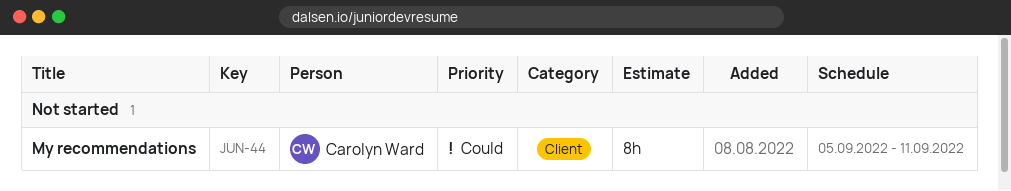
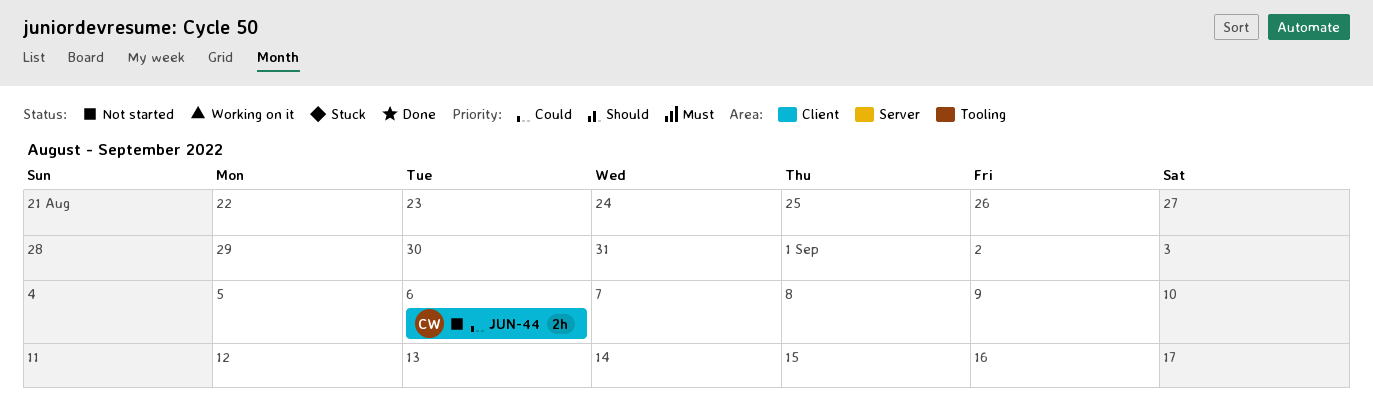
JUN-44, estimate: 8h -> 2h
JUN-44, start: Sep 5 -> Sep 6
JUN-44, due: Sep 11 -> Sep 6

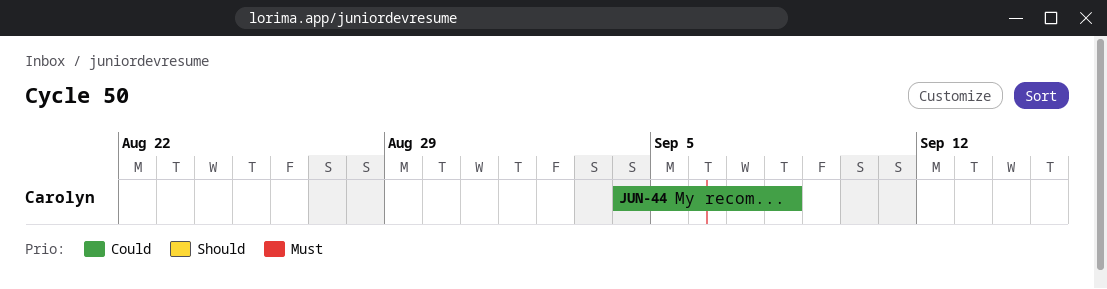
JUN-44, start: Sep 6 -> Sep 4
JUN-44, due: Sep 6 -> Sep 8

